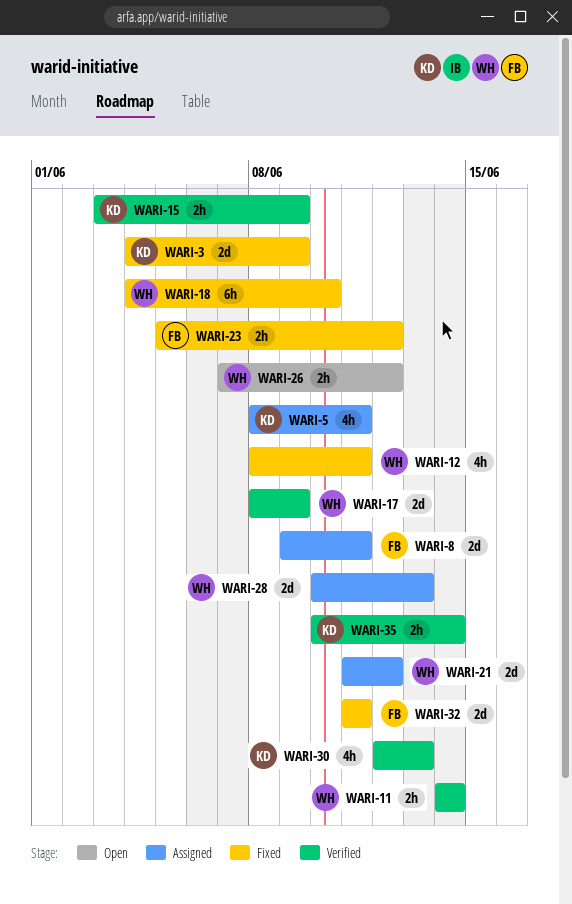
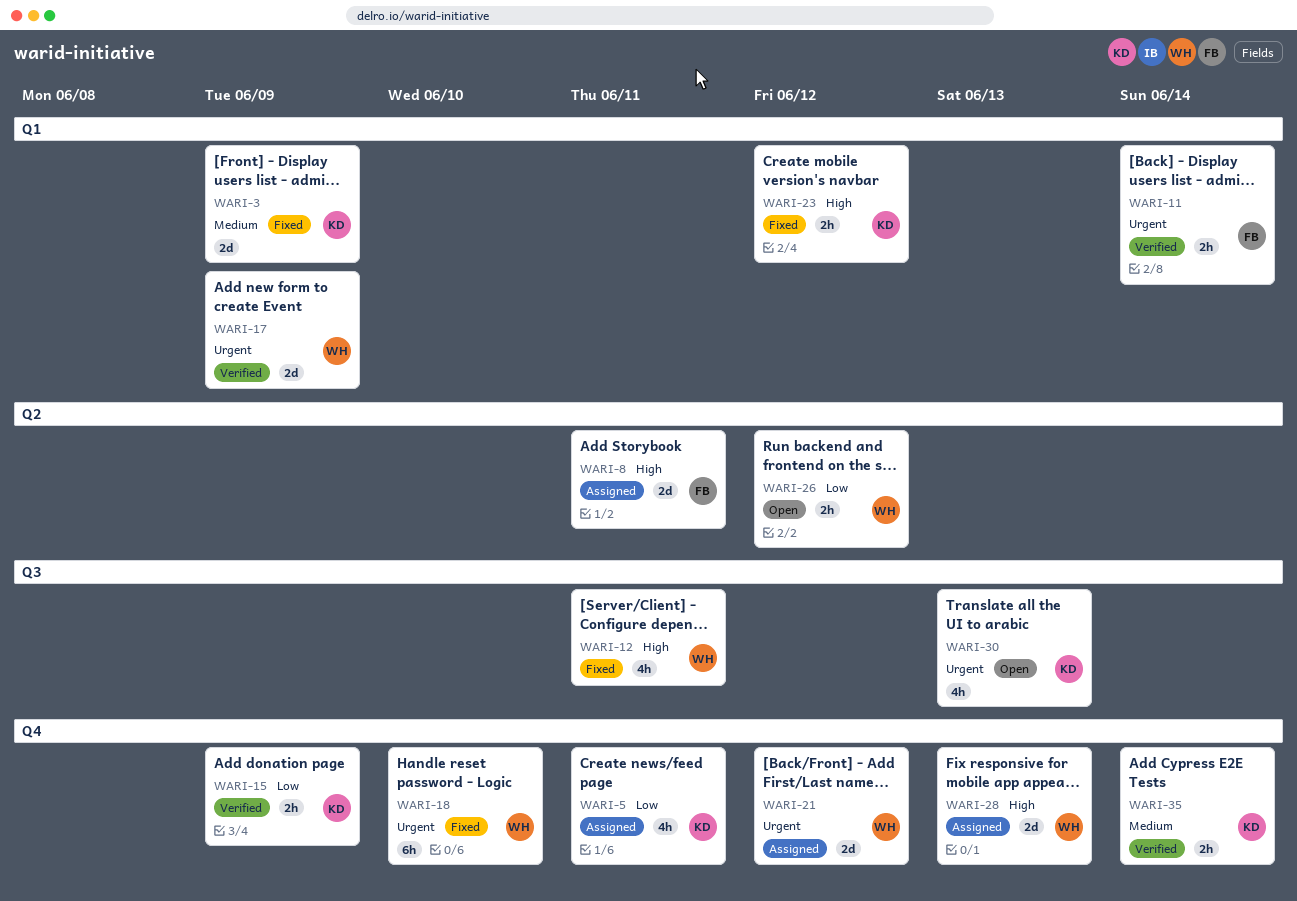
WARI-11, owner: WH -> FB
WARI-23, owner: FB -> KD
WARI-30, status: Verified -> Open
WARI-32: present -> none

